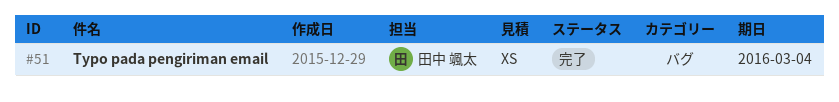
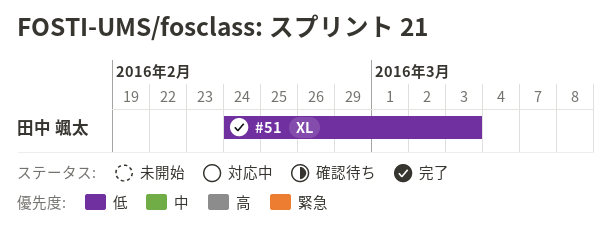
#51, estimate: XS -> XL
#51, due: Mar 4 -> Mar 3

